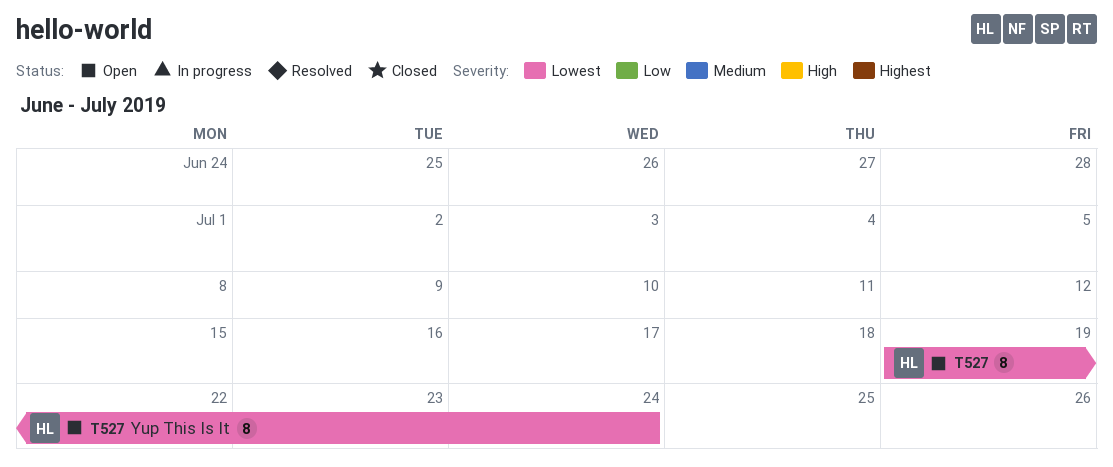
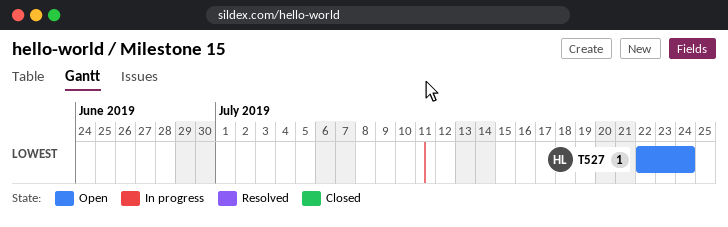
T527, estimate: 8 -> 1
T527, start: Jul 19 -> Jul 22

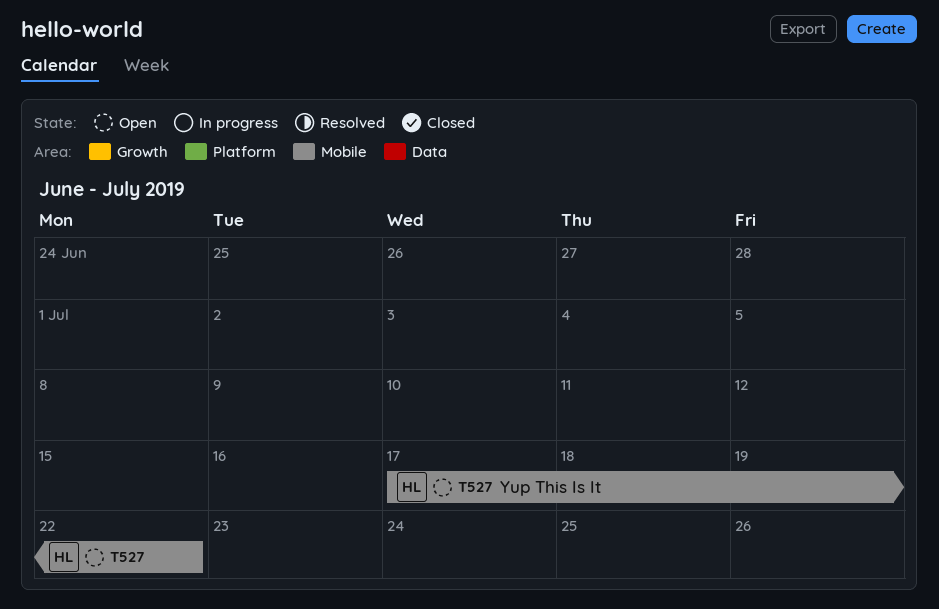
T527, start: Jul 22 -> Jul 17
T527, due: Jul 24 -> Jul 22

